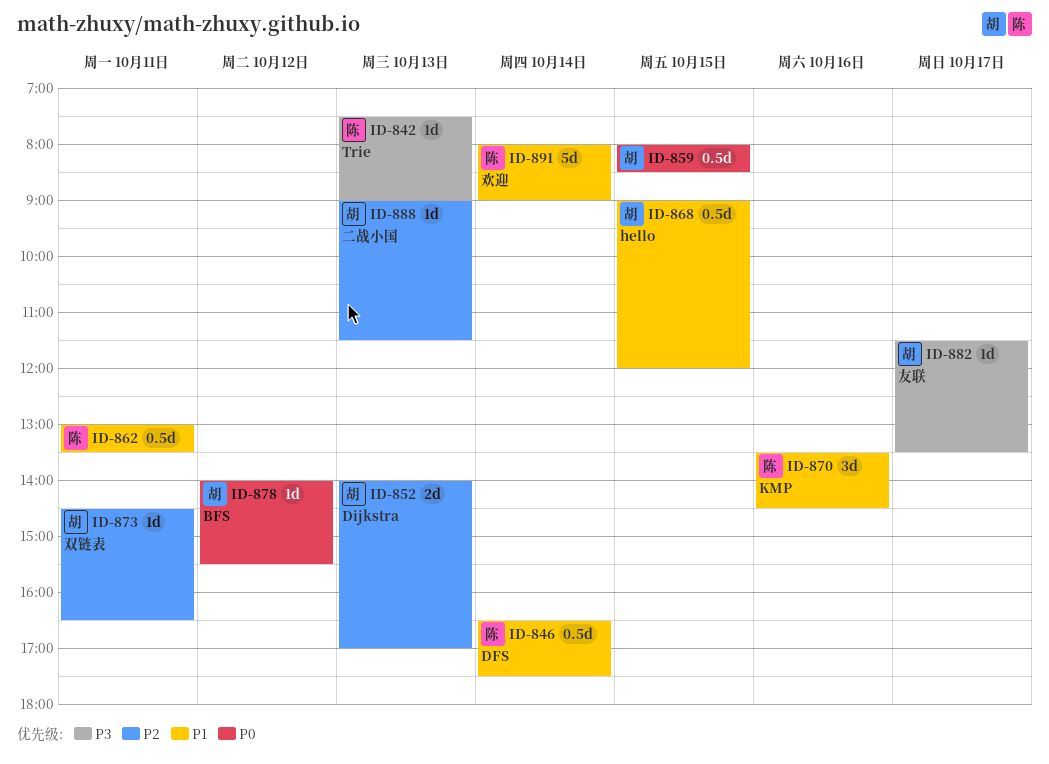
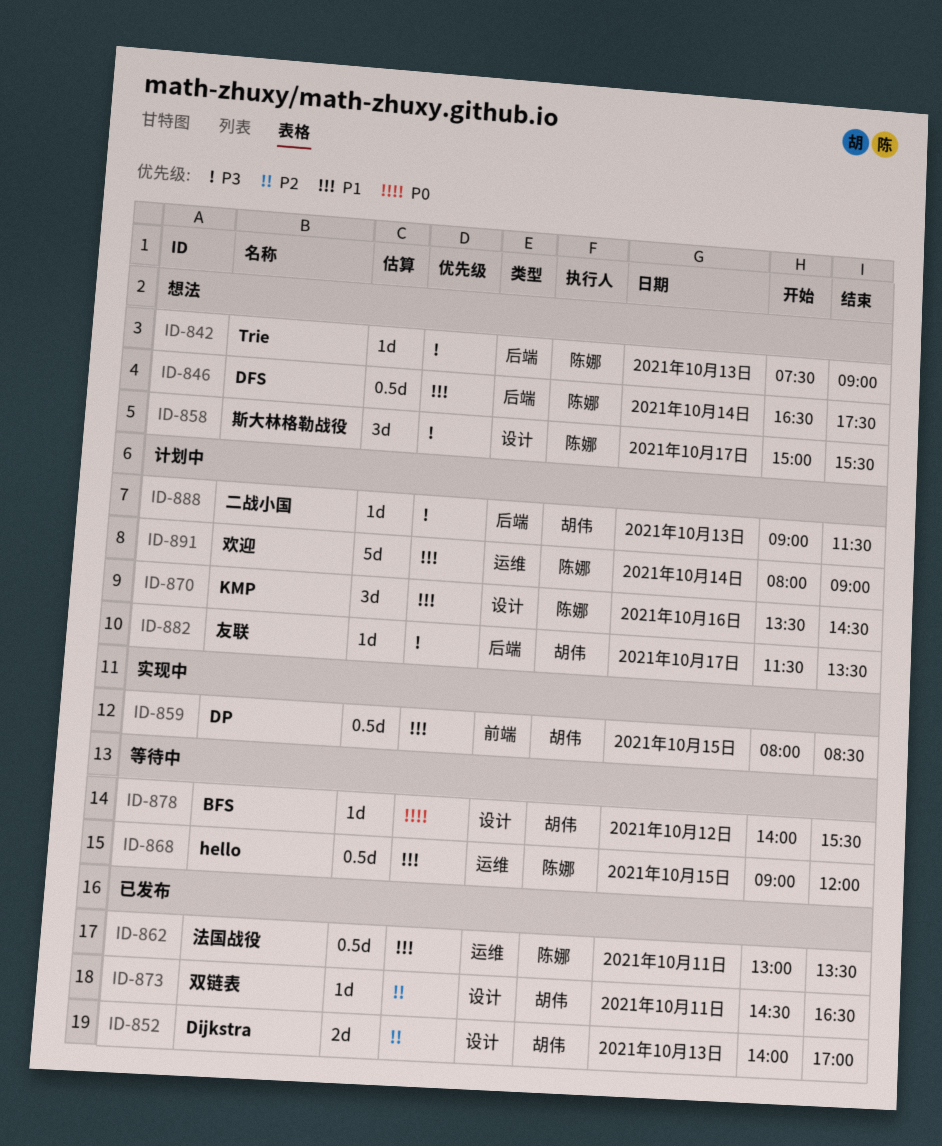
ID-858: none -> present
ID-859, priority: P0 -> P1
ID-868, owner: 胡伟 -> 陈娜
ID-888, priority: P2 -> P3

